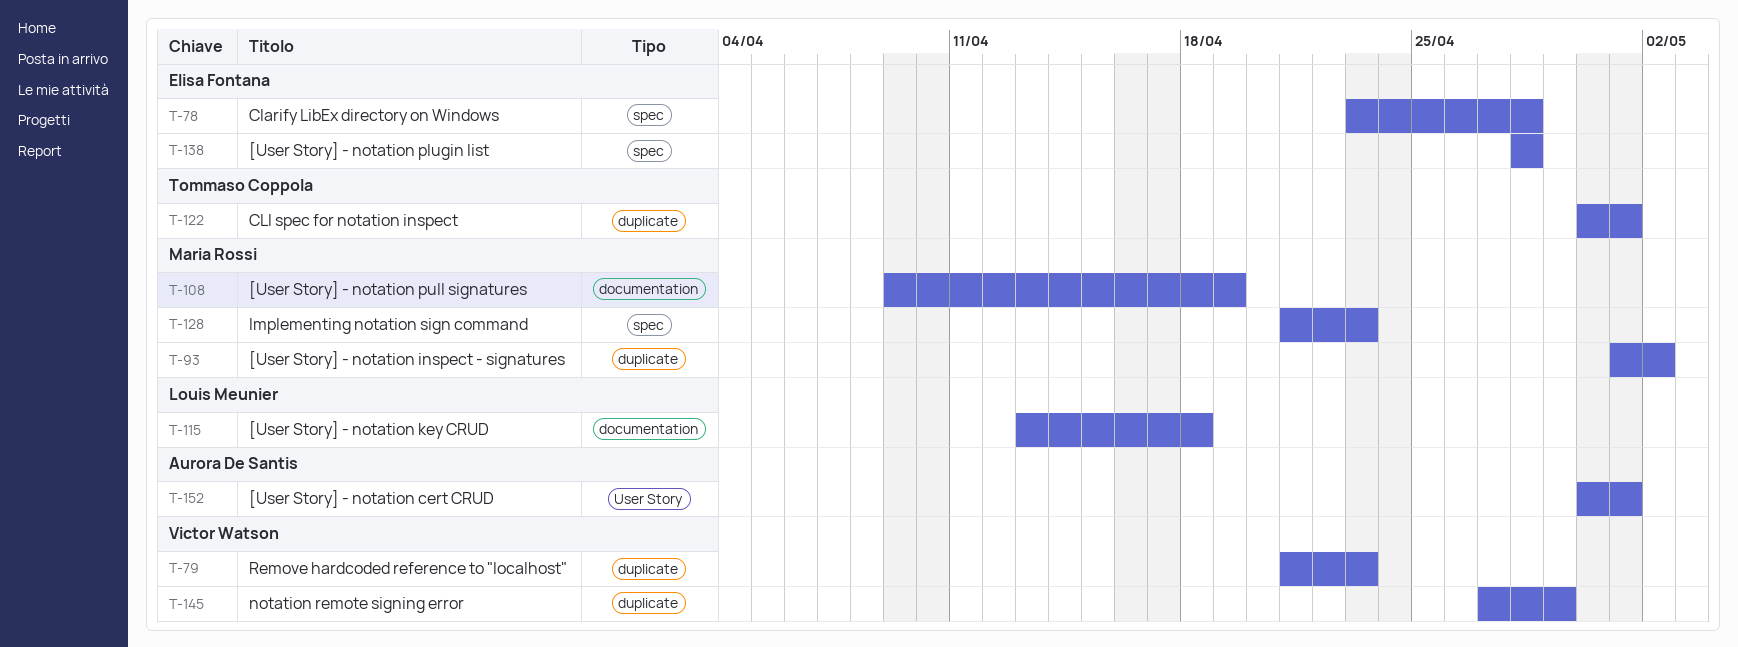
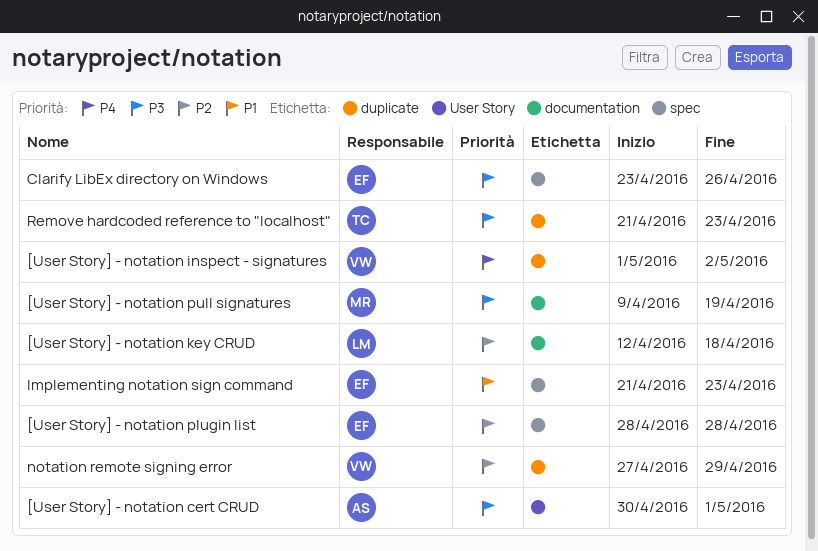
[User Story] - notation inspect - signatures, owner: Maria Rossi -> Victor Watson
[User Story] - notation key CRUD, start: Apr 13 -> Apr 12
Clarify LibEx directory on Windows, due: Apr 28 -> Apr 26
CLI spec for notation inspect: present -> none
Implementing notation sign command, owner: Maria Rossi -> Elisa Fontana
Remove hardcoded reference to "localhost", owner: Victor Watson -> Tommaso Coppola

